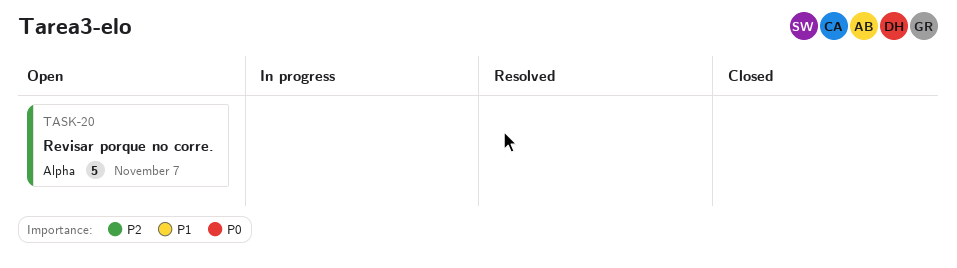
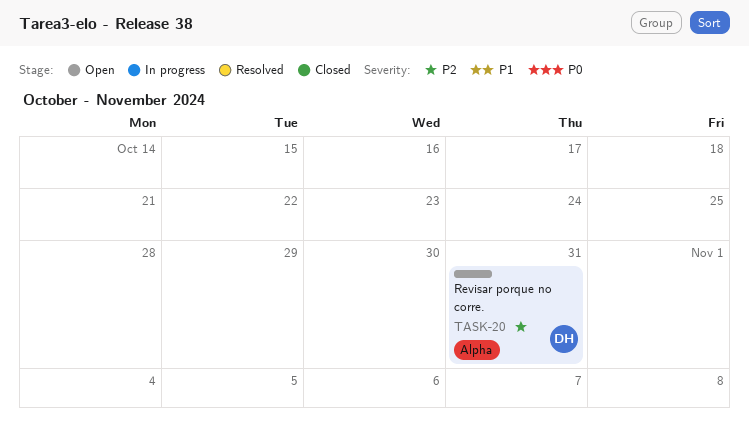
TASK-20, due: Nov 7 -> Oct 31

